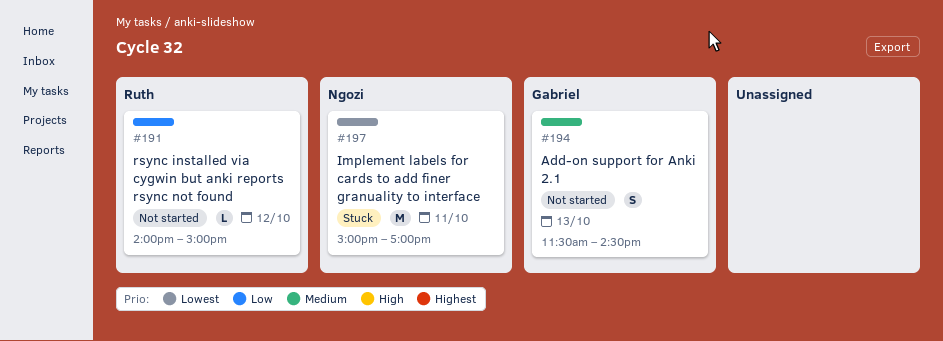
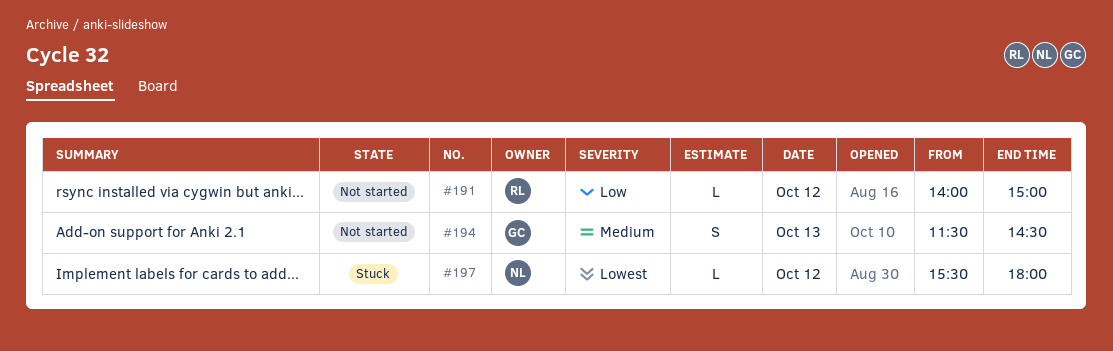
#197, estimate: M -> L
#197, day: Oct 11 -> Oct 12
#197, begins: 15:00 -> 15:30
#197, ends: 17:00 -> 18:00

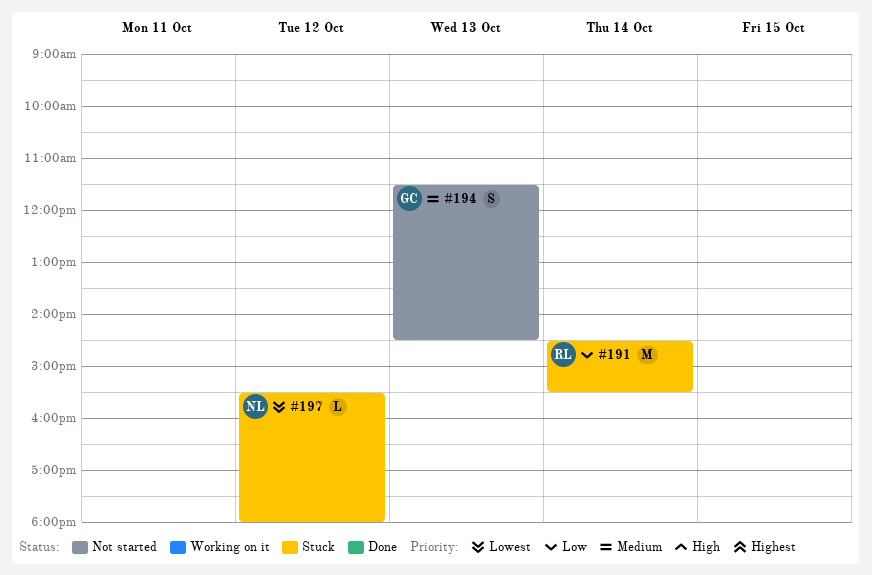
#191, status: Not started -> Stuck
#191, estimate: L -> M
#191, day: Oct 12 -> Oct 14
#191, begins: 14:00 -> 14:30
#191, ends: 15:00 -> 15:30

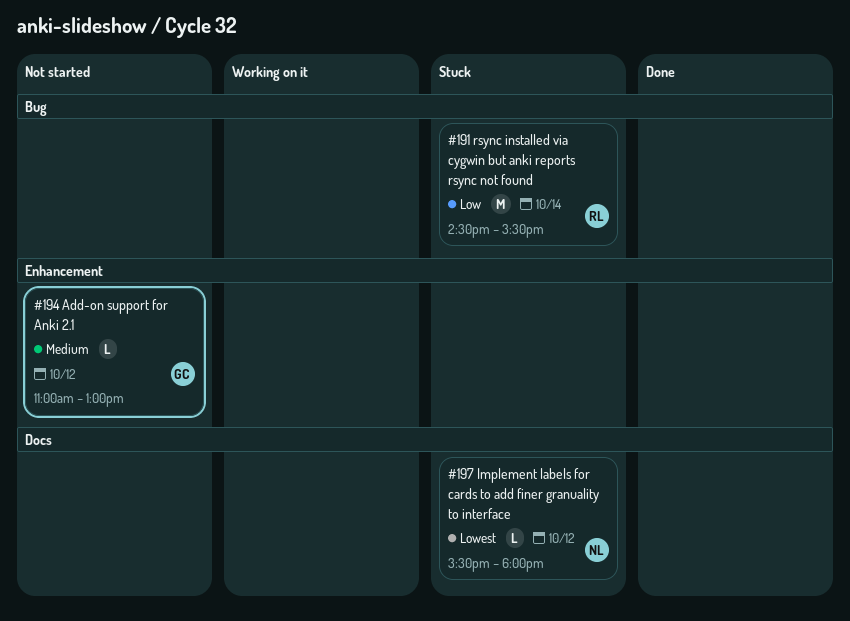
#194, estimate: S -> L
#194, day: Oct 13 -> Oct 12
#194, begins: 11:30 -> 11:00
#194, ends: 14:30 -> 13:00

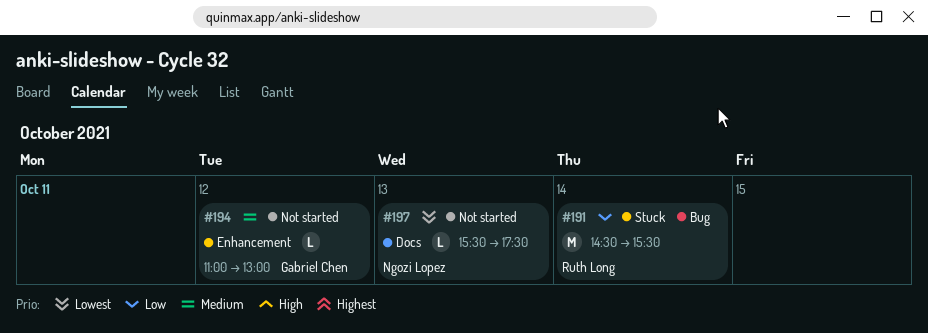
#197, status: Stuck -> Not started
#197, day: Oct 12 -> Oct 13
#197, ends: 18:00 -> 17:30

